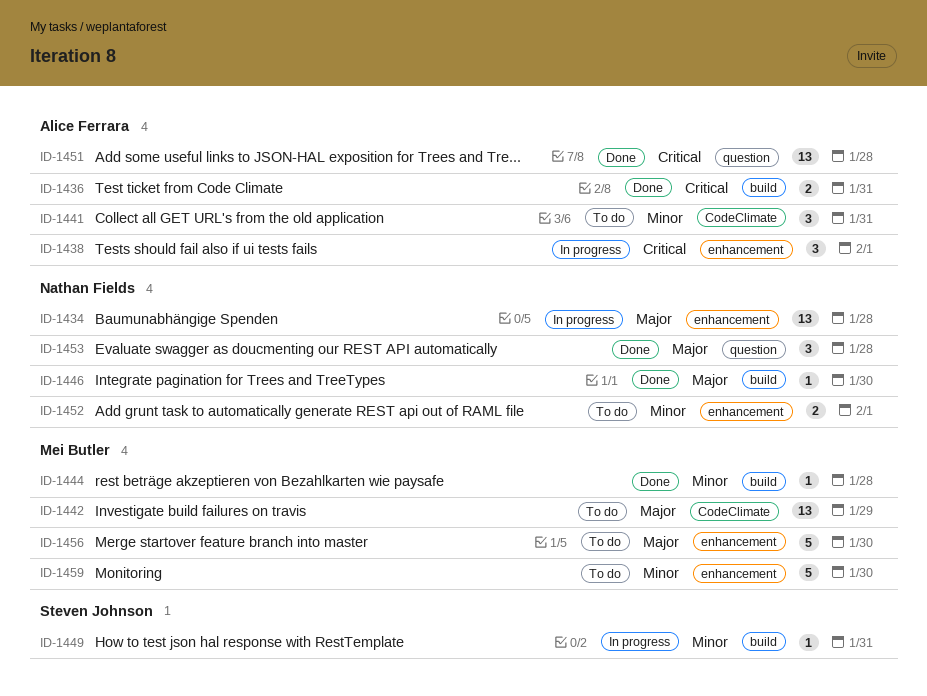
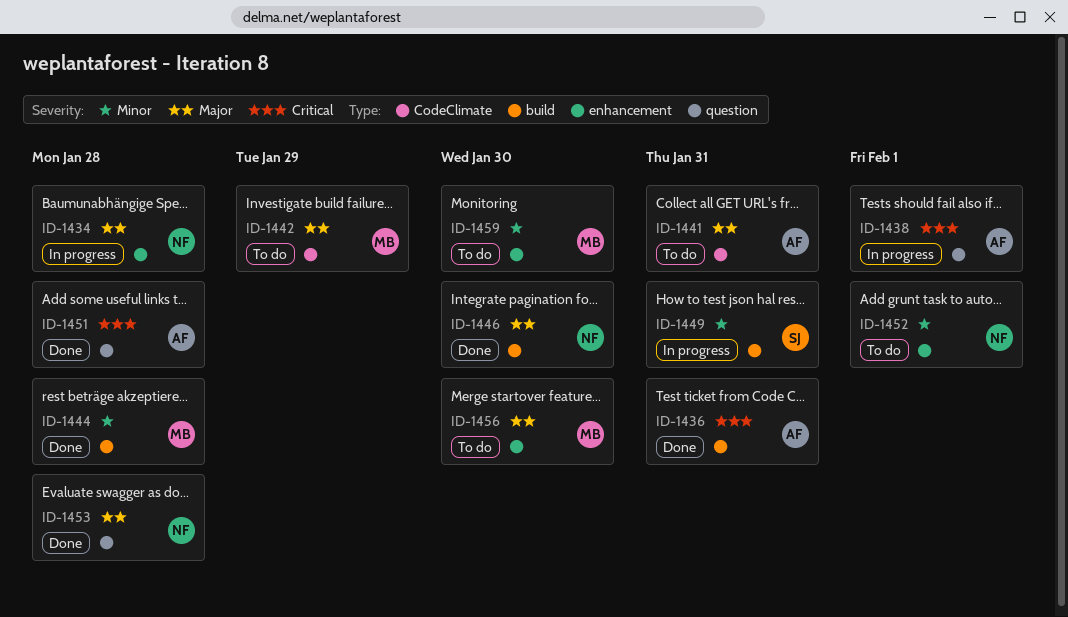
ID-1438, label: enhancement -> question
ID-1441, priority: Minor -> Major

